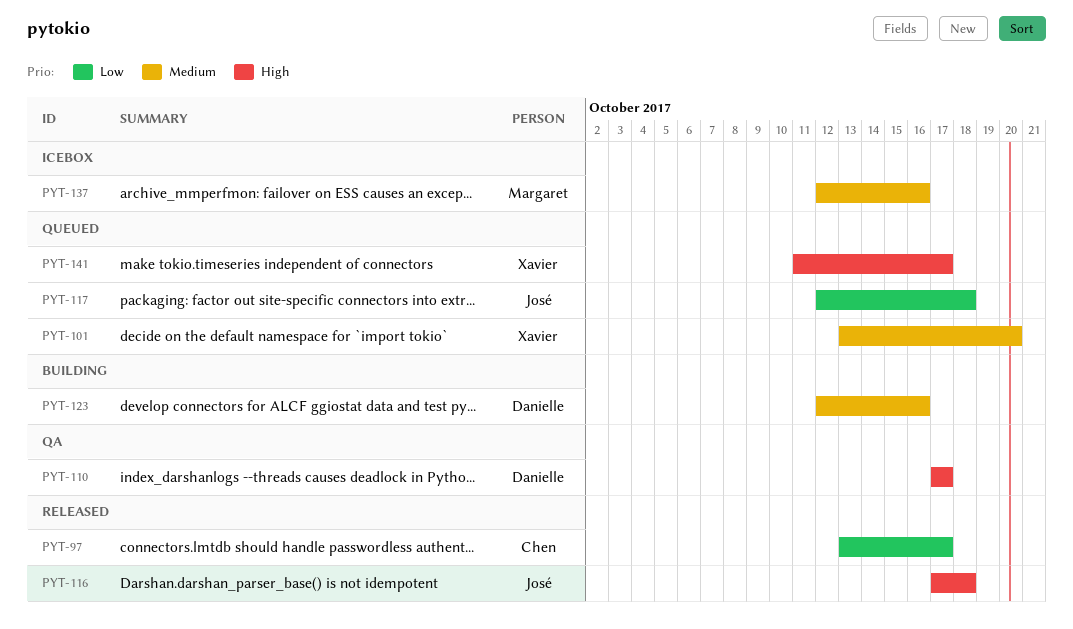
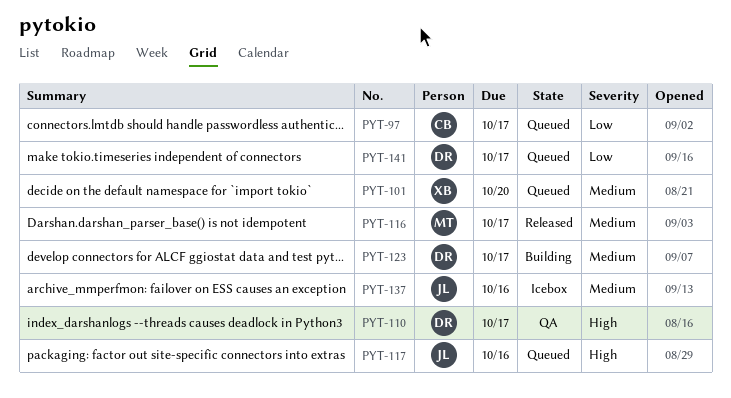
PYT-97, status: Released -> Queued
PYT-116, owner: José -> Margaret
PYT-116, priority: High -> Medium
PYT-116, due: Oct 18 -> Oct 17
PYT-117, priority: Low -> High
PYT-117, due: Oct 18 -> Oct 16
PYT-123, due: Oct 16 -> Oct 17
PYT-137, owner: Margaret -> José
PYT-141, owner: Xavier -> Danielle
PYT-141, priority: High -> Low

